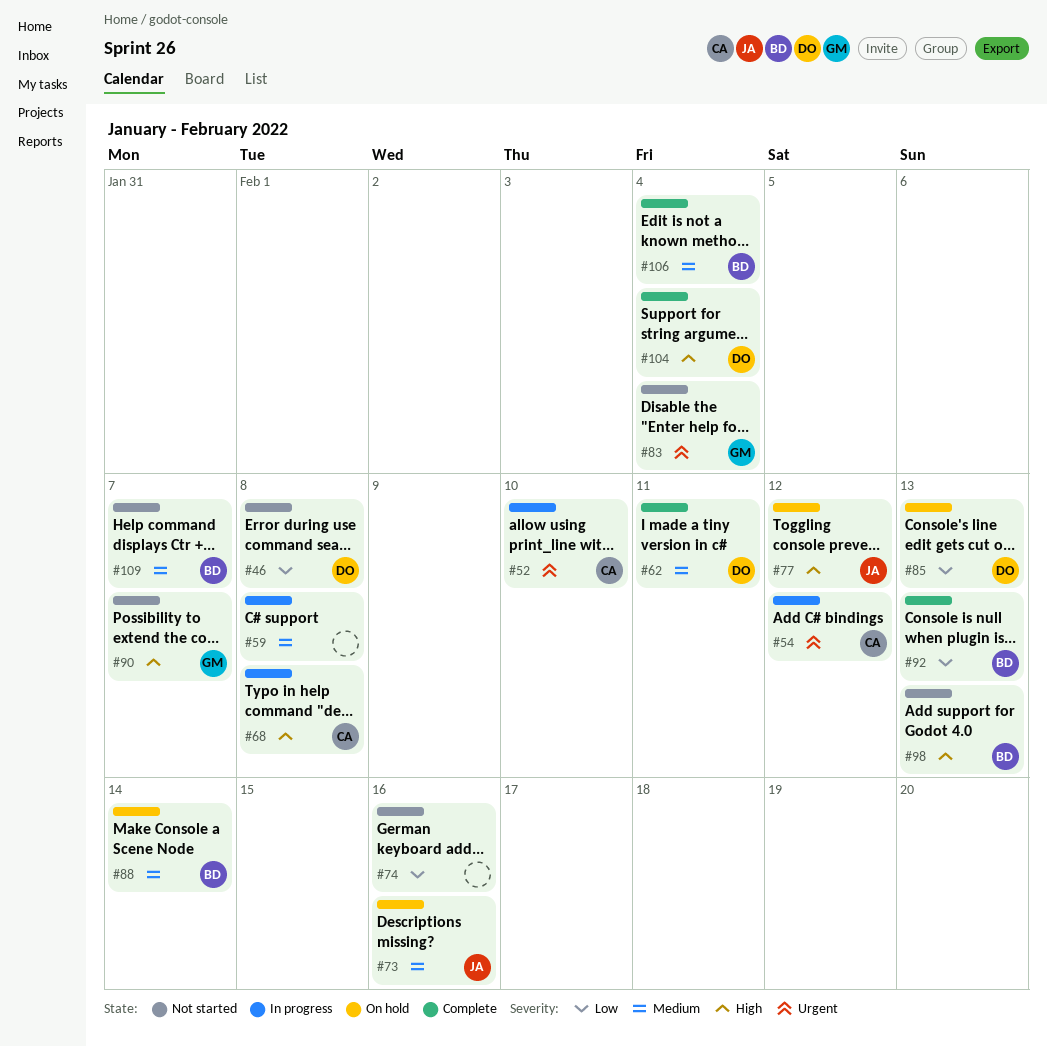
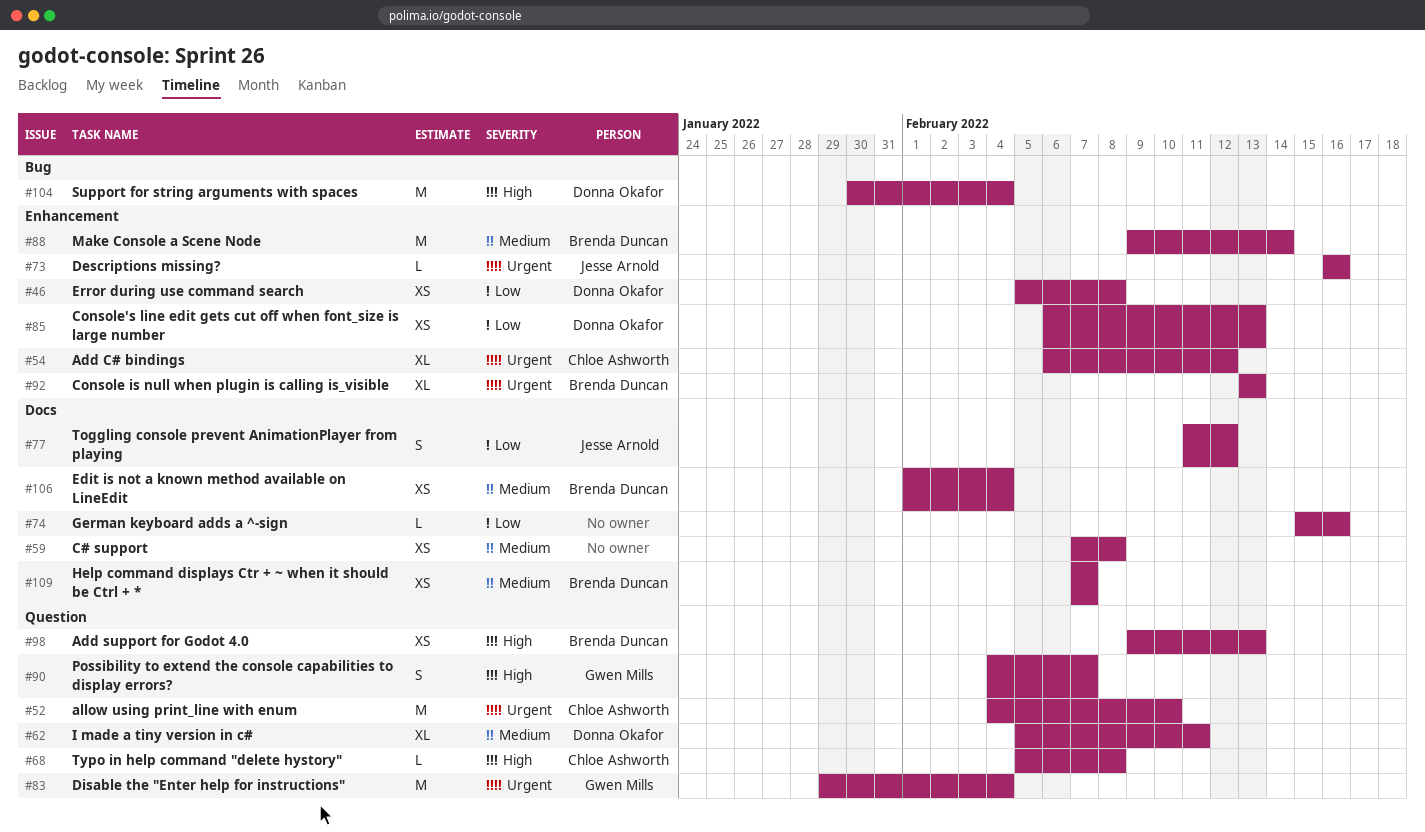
#73, priority: Medium -> Urgent
#77, priority: High -> Low
#92, priority: Low -> Urgent

